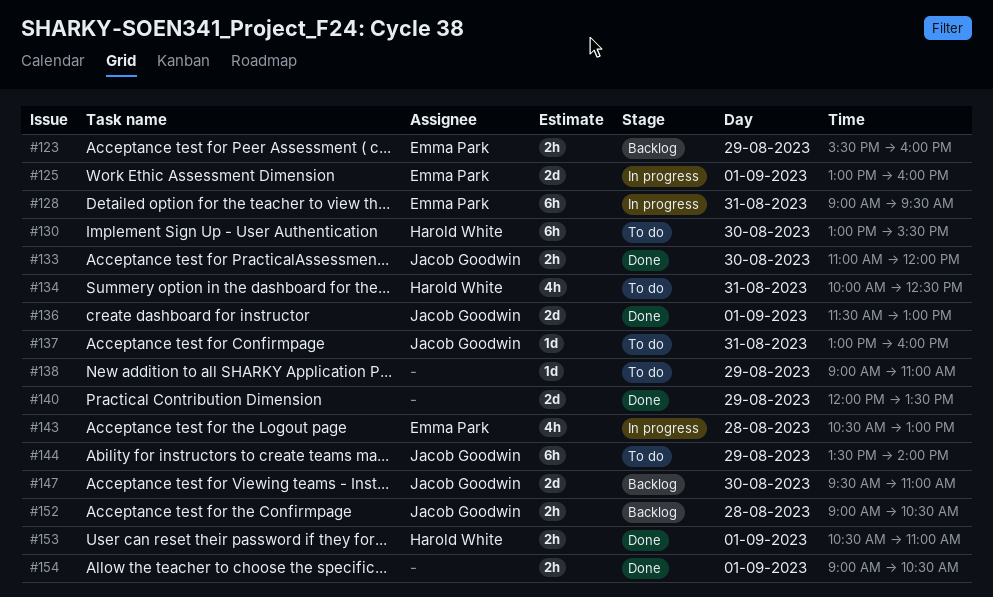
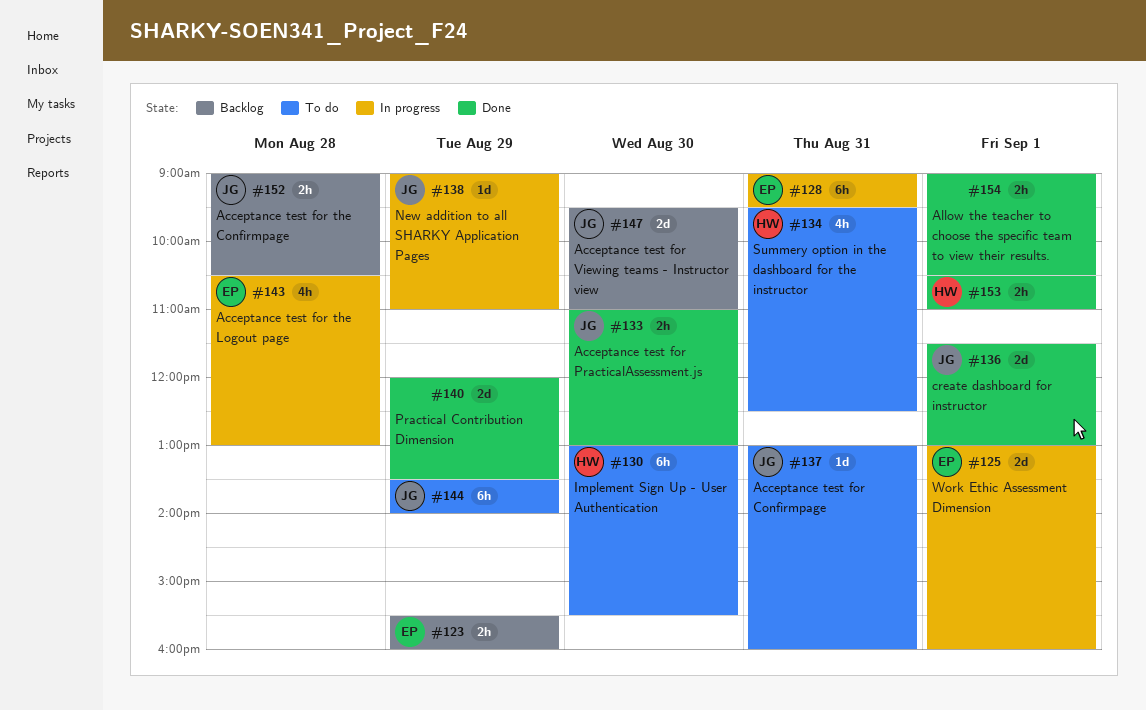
#133, ends: 12:00 -> 13:00
#134, begins: 10:00 -> 09:30
#138, status: To do -> In progress
#138, owner: none -> Jacob Goodwin

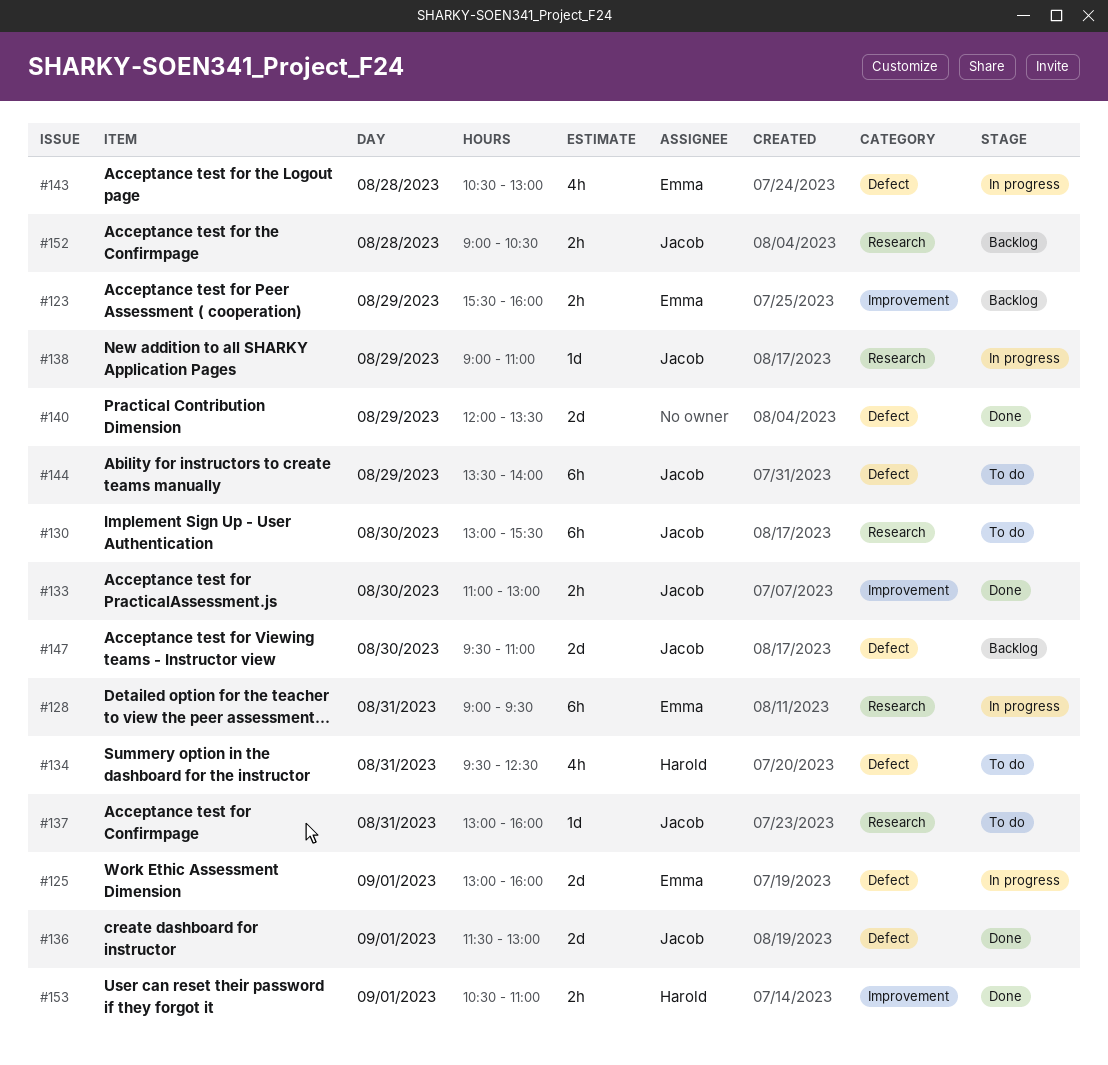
#130, owner: Harold -> Jacob
#154: present -> none

